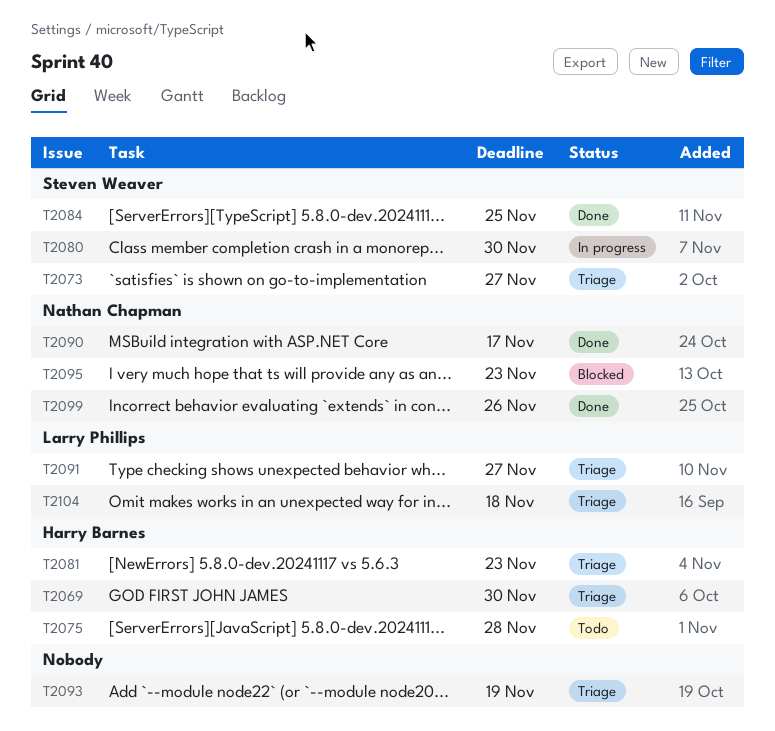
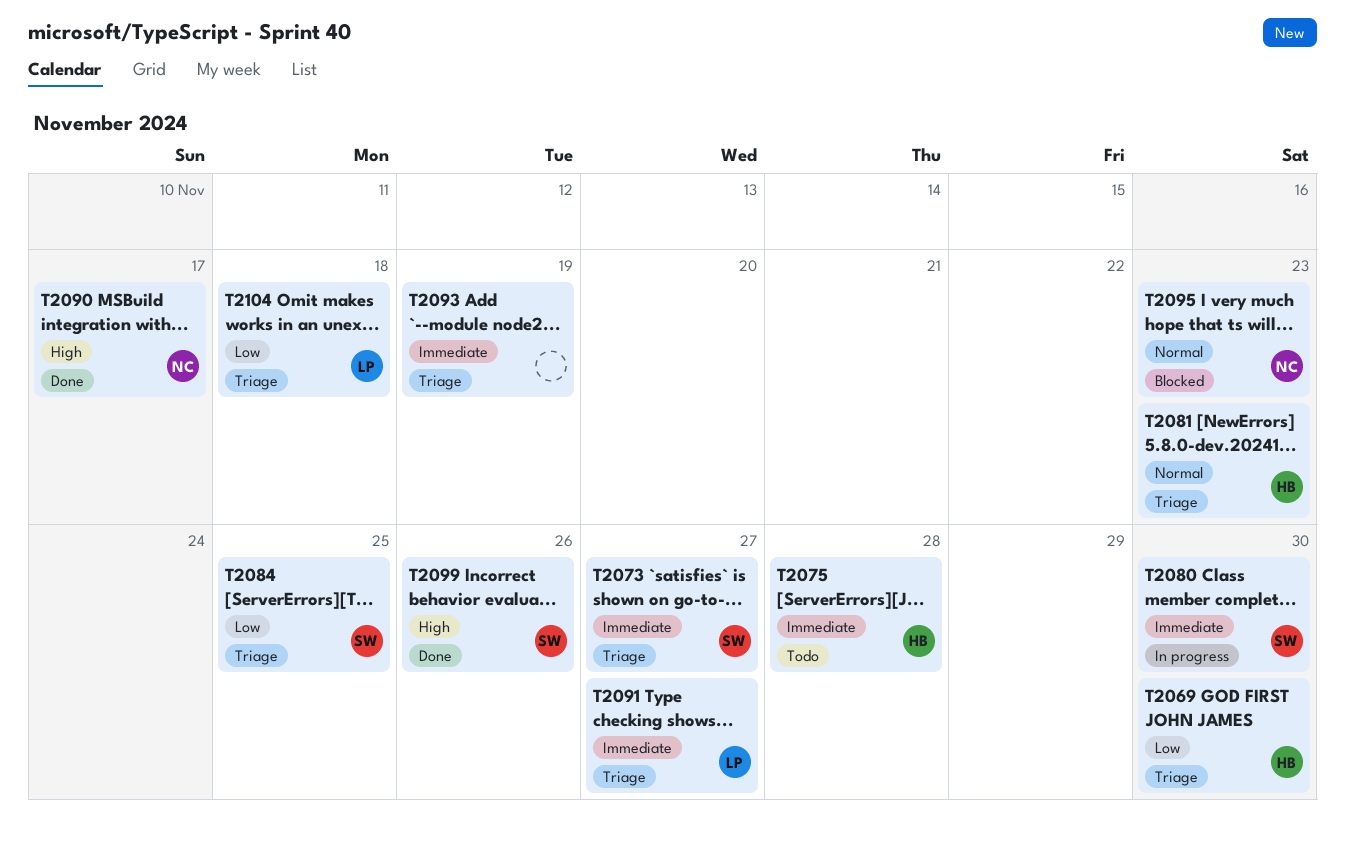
T2084, status: Done -> Triage
T2099, owner: Nathan Chapman -> Steven Weaver

